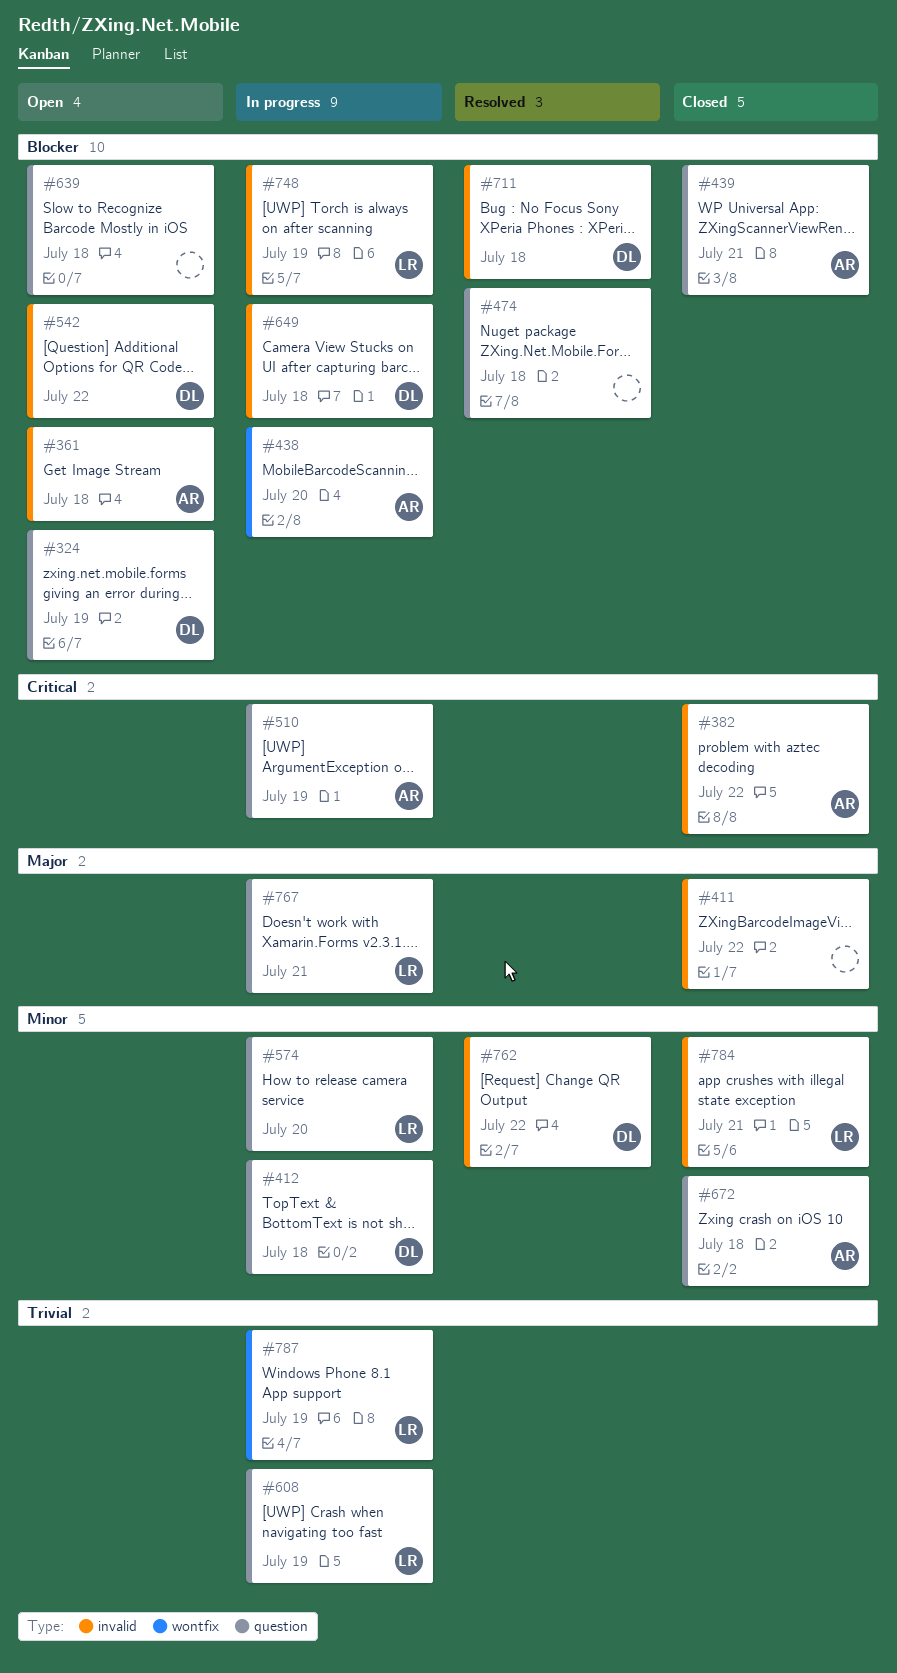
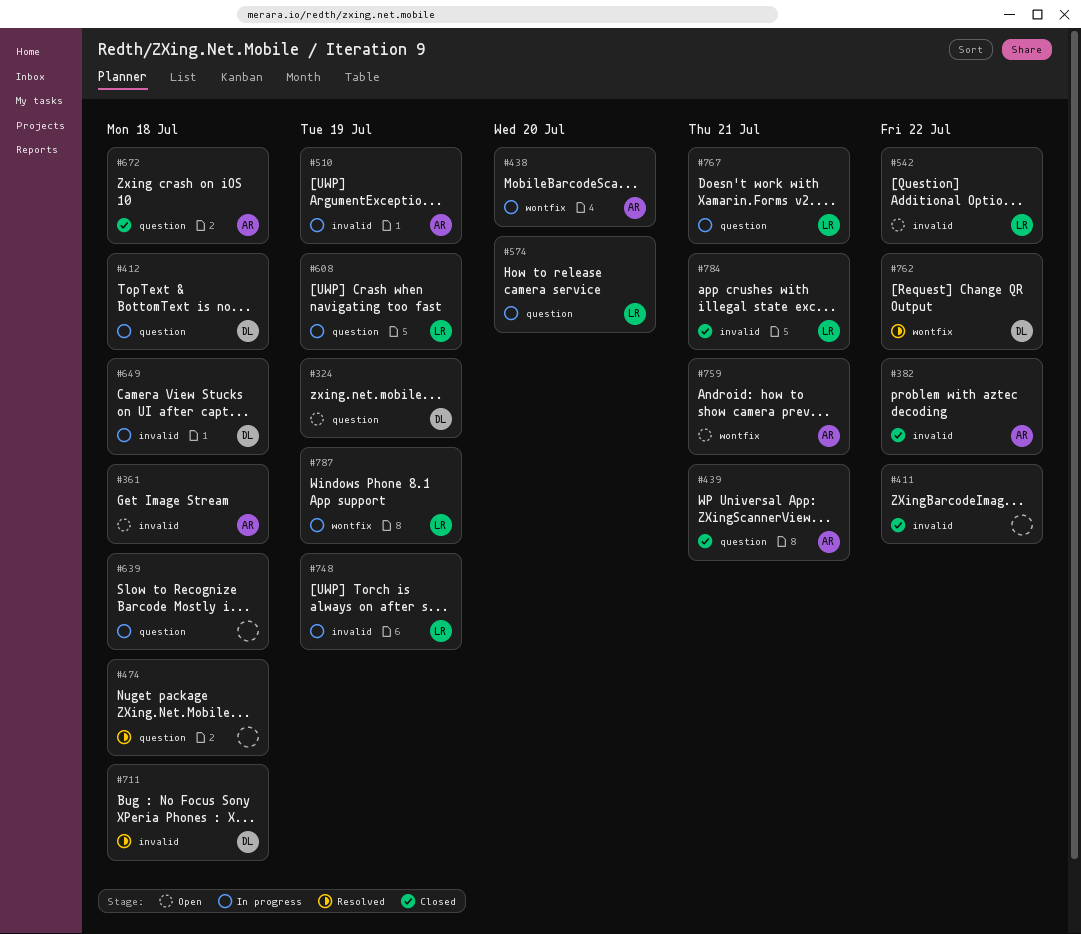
#510, label: question -> invalid
#542, owner: DL -> LR
#639, status: Open -> In progress
#759: none -> present
#762, label: invalid -> wontfix

